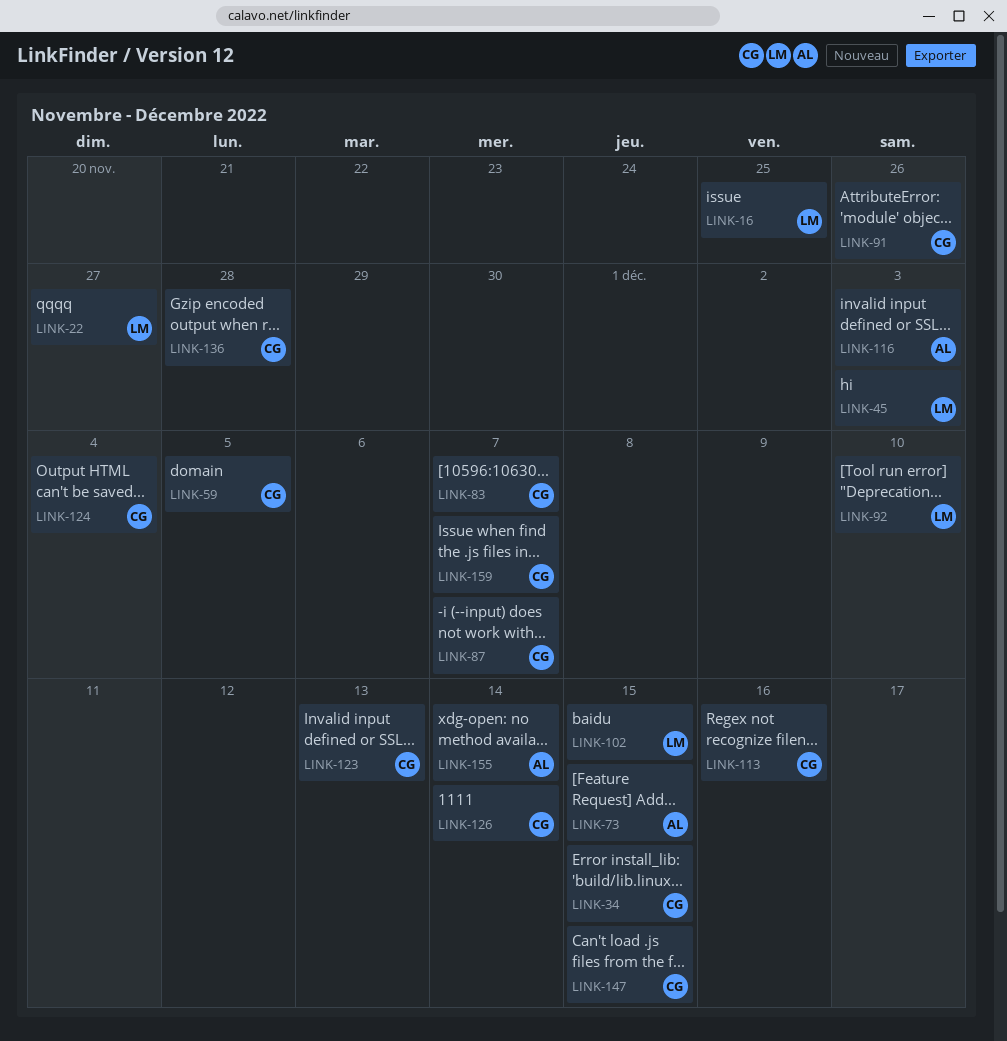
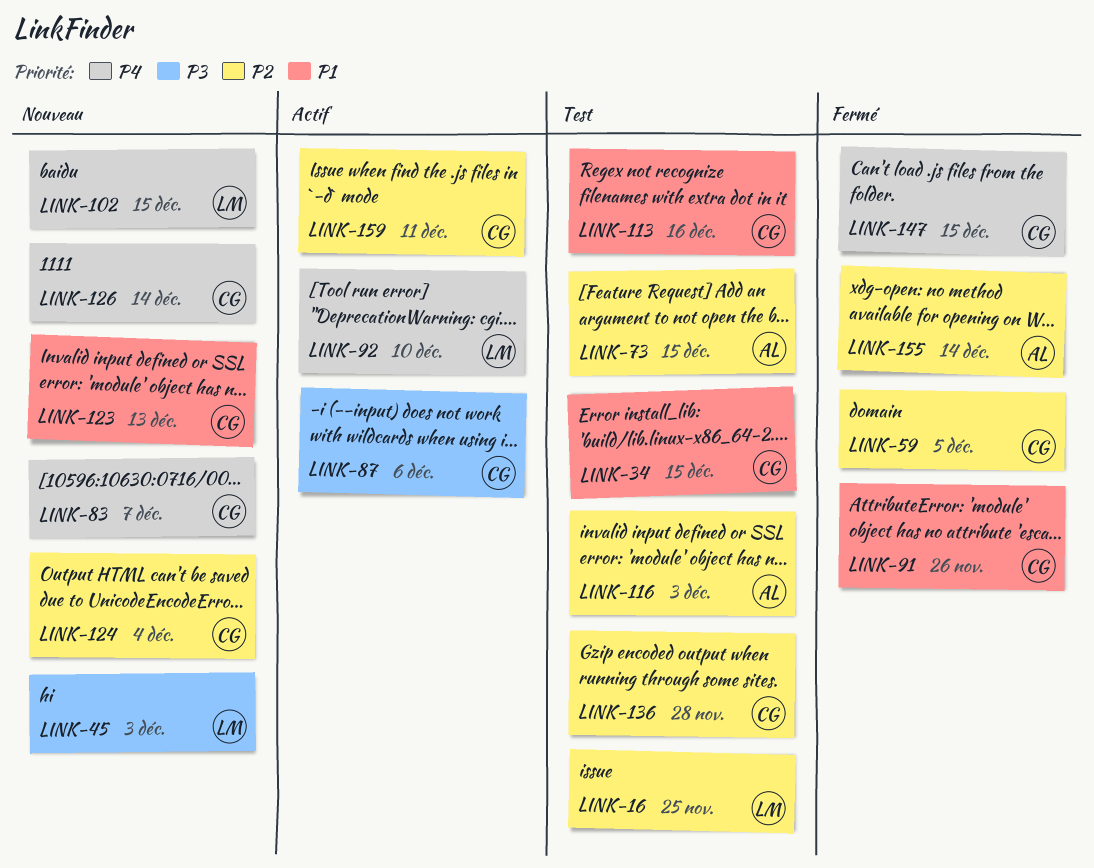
LINK-22: present -> none
LINK-87, due: Dec 7 -> Dec 6
LINK-159, due: Dec 7 -> Dec 11

